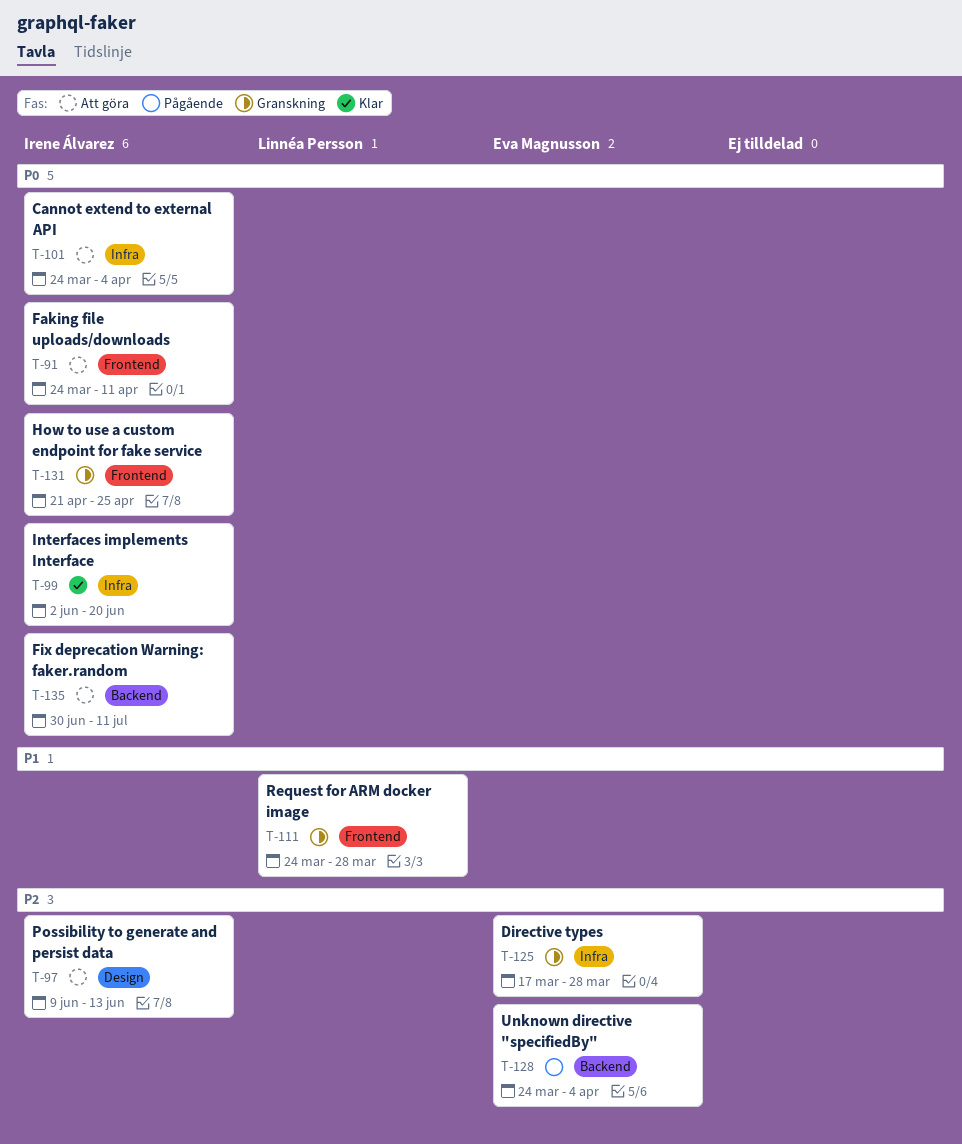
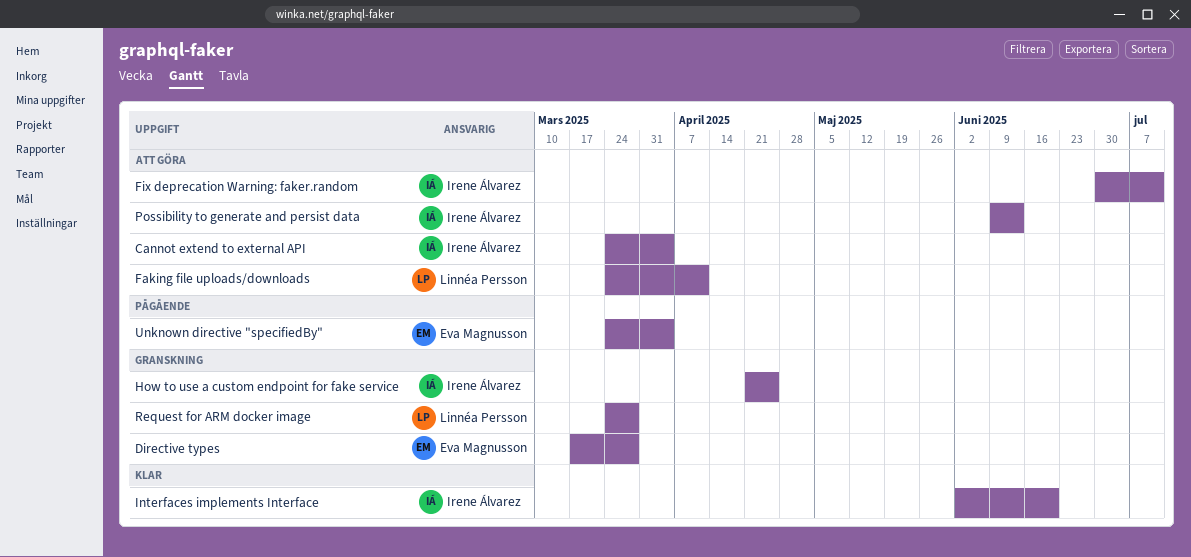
Faking file uploads/downloads, owner: Irene Álvarez -> Linnéa Persson

